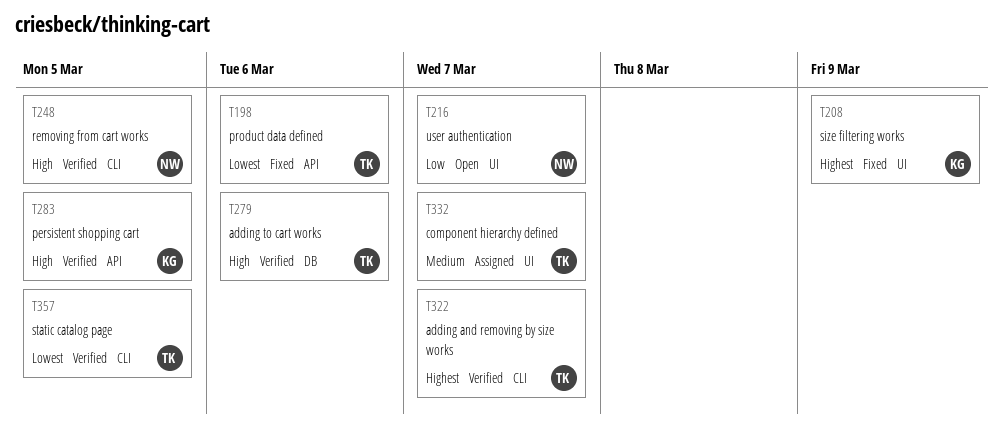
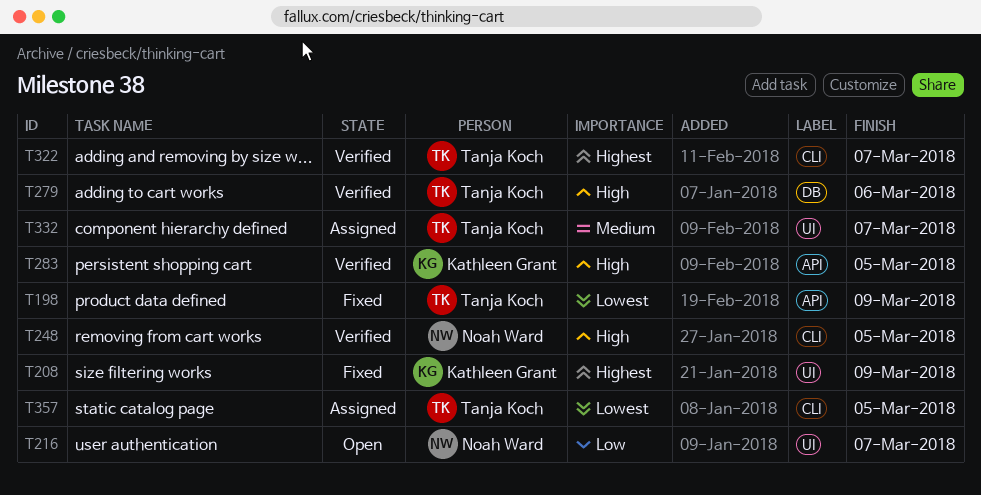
T198, due: Mar 6 -> Mar 9
T357, status: Verified -> Assigned

